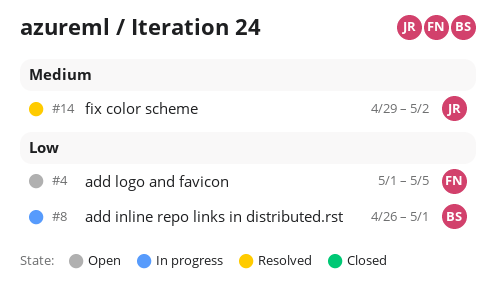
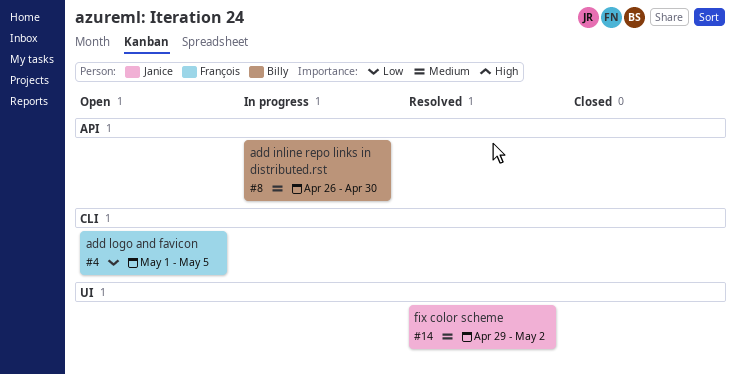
#8, priority: Low -> Medium
#8, due: May 1 -> Apr 30

